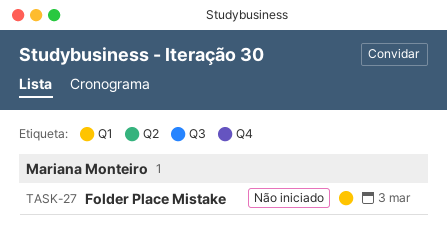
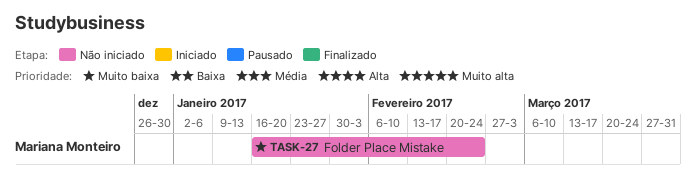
TASK-27, due: Mar 3 -> Feb 24

